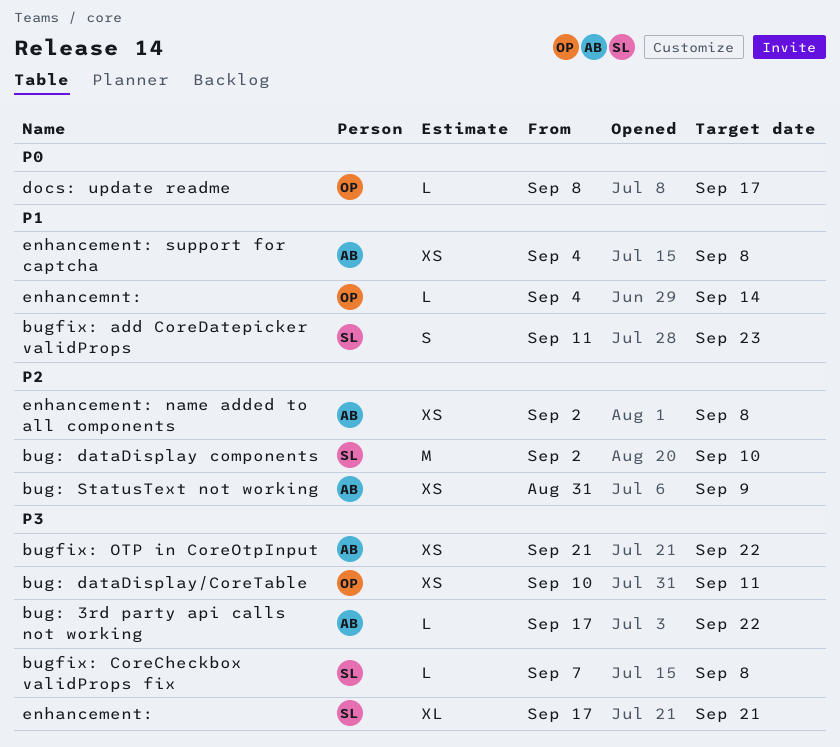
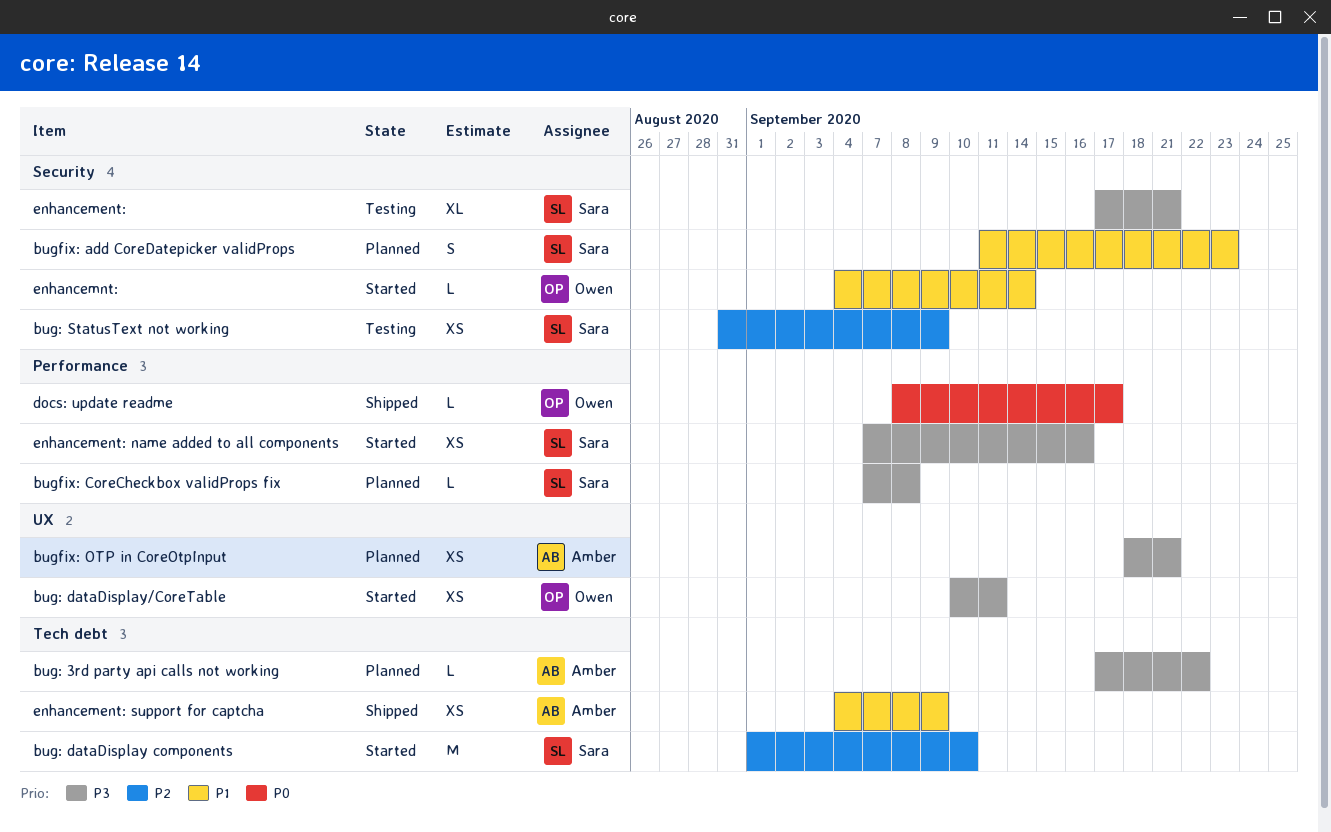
bug: dataDisplay components, start: Sep 2 -> Sep 1
bug: StatusText not working, owner: Amber -> Sara
bugfix: OTP in CoreOtpInput, start: Sep 21 -> Sep 18
bugfix: OTP in CoreOtpInput, due: Sep 22 -> Sep 21
enhancement: name added to all components, owner: Amber -> Sara
enhancement: name added to all components, priority: P2 -> P3
enhancement: name added to all components, start: Sep 2 -> Sep 7
enhancement: name added to all components, due: Sep 8 -> Sep 16
enhancement: support for captcha, due: Sep 8 -> Sep 9

